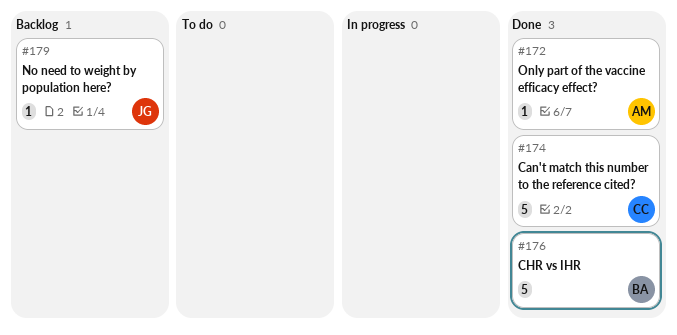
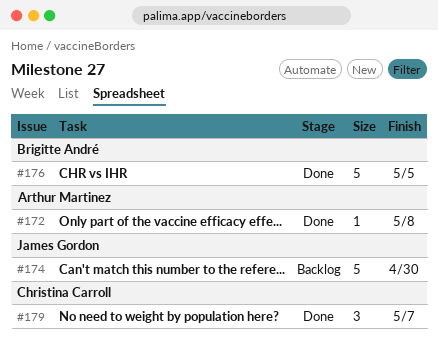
#174, status: Done -> Backlog
#174, owner: Christina Carroll -> James Gordon
#179, status: Backlog -> Done
#179, owner: James Gordon -> Christina Carroll
#179, estimate: 1 -> 3

